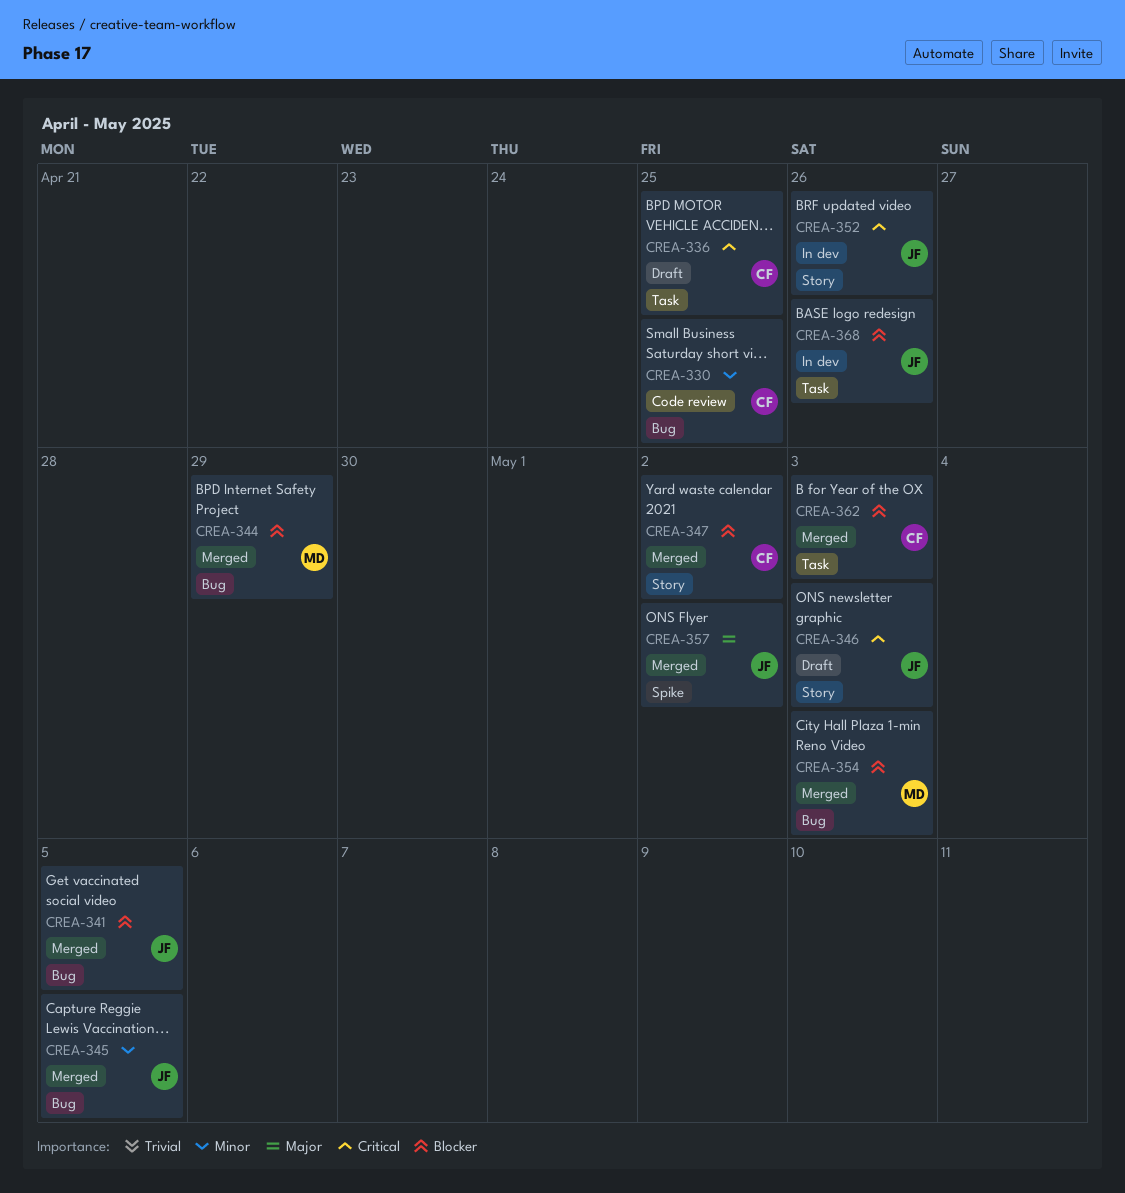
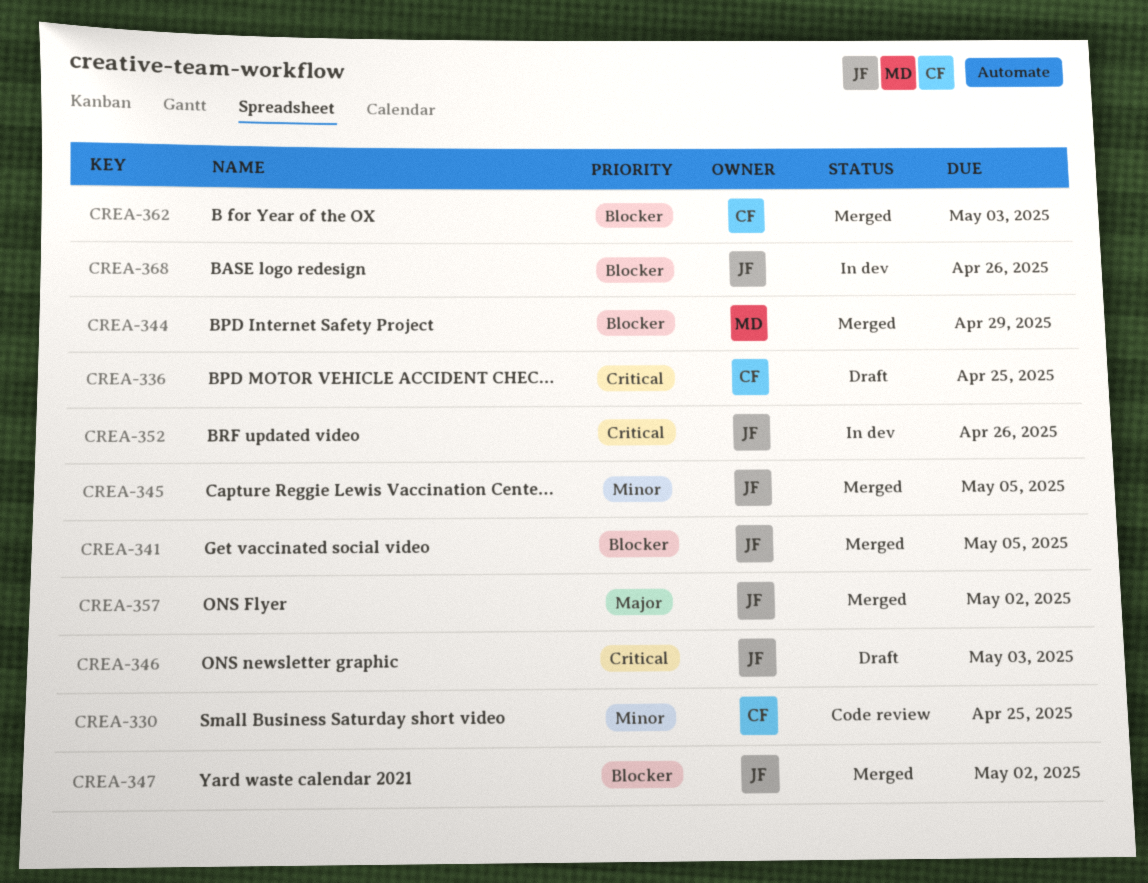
CREA-347, owner: CF -> JF
CREA-354: present -> none

